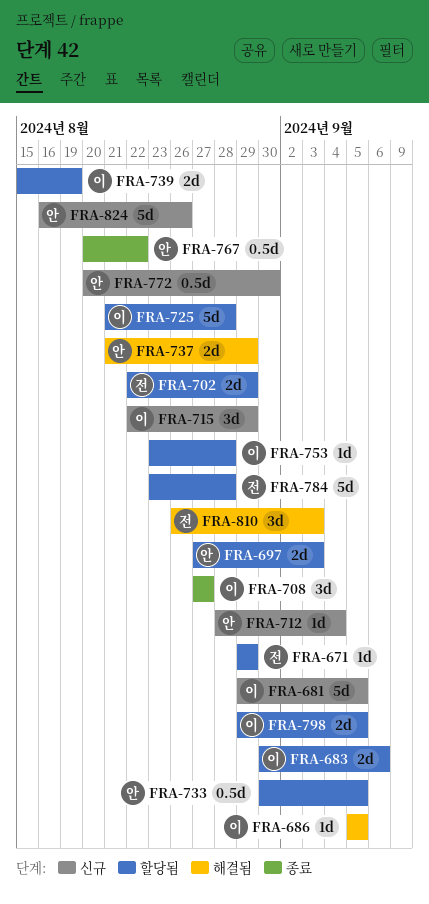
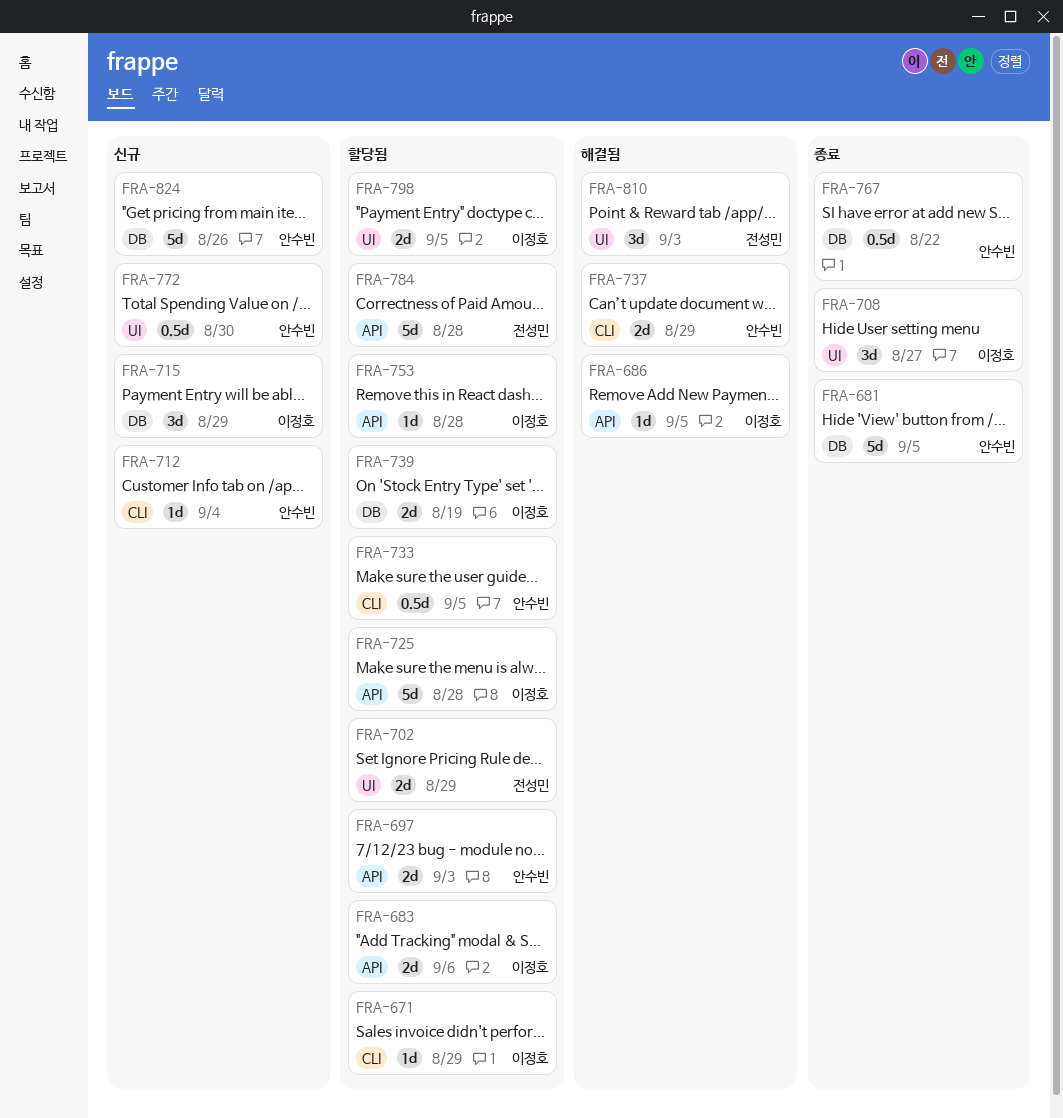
FRA-671, owner: 전성민 -> 이정호
FRA-681, status: 신규 -> 종료
FRA-681, owner: 이정호 -> 안수빈

